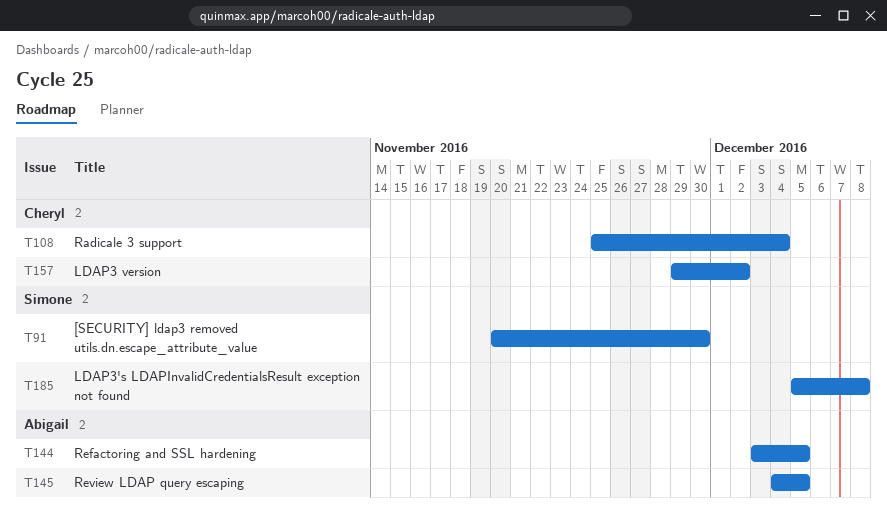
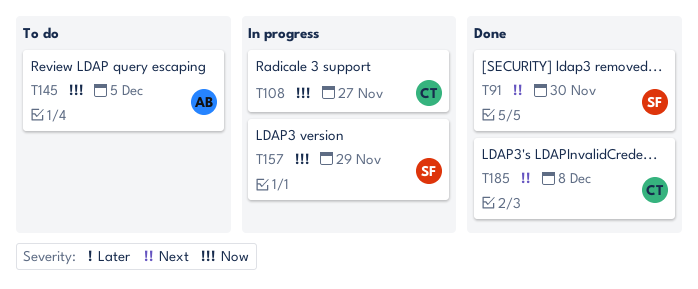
T108, due: Dec 4 -> Nov 27
T144: present -> none
T157, owner: Cheryl -> Simone
T157, due: Dec 2 -> Nov 29
T185, owner: Simone -> Cheryl

